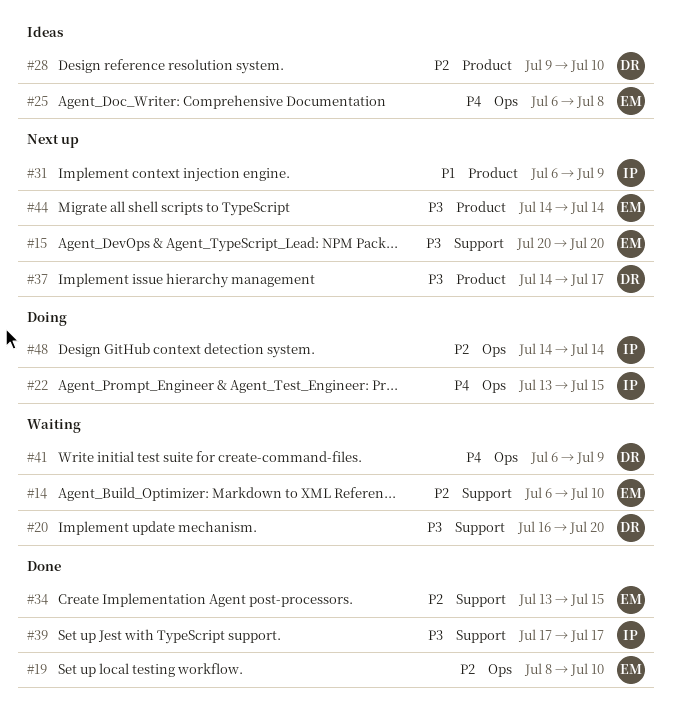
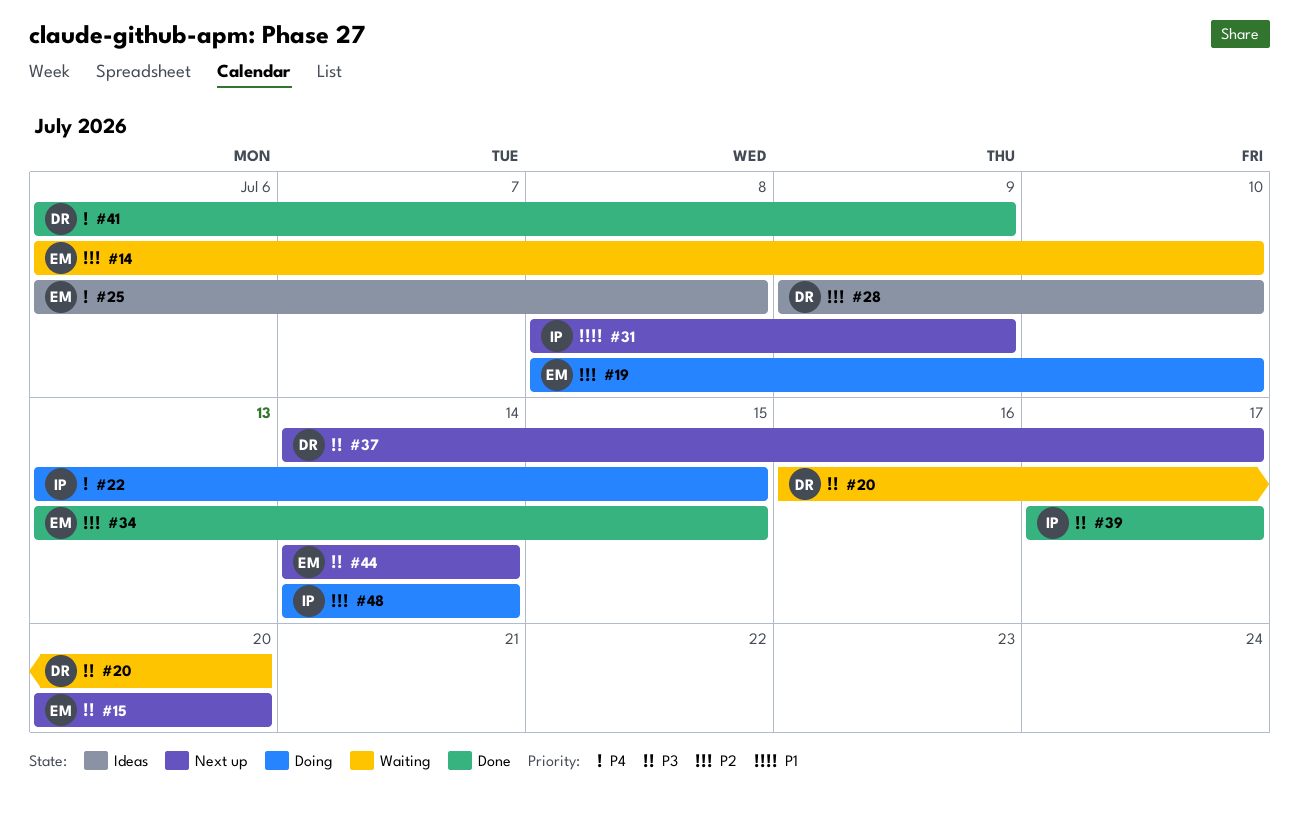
#19, status: Done -> Doing
#31, start: Jul 6 -> Jul 8
#41, status: Waiting -> Done

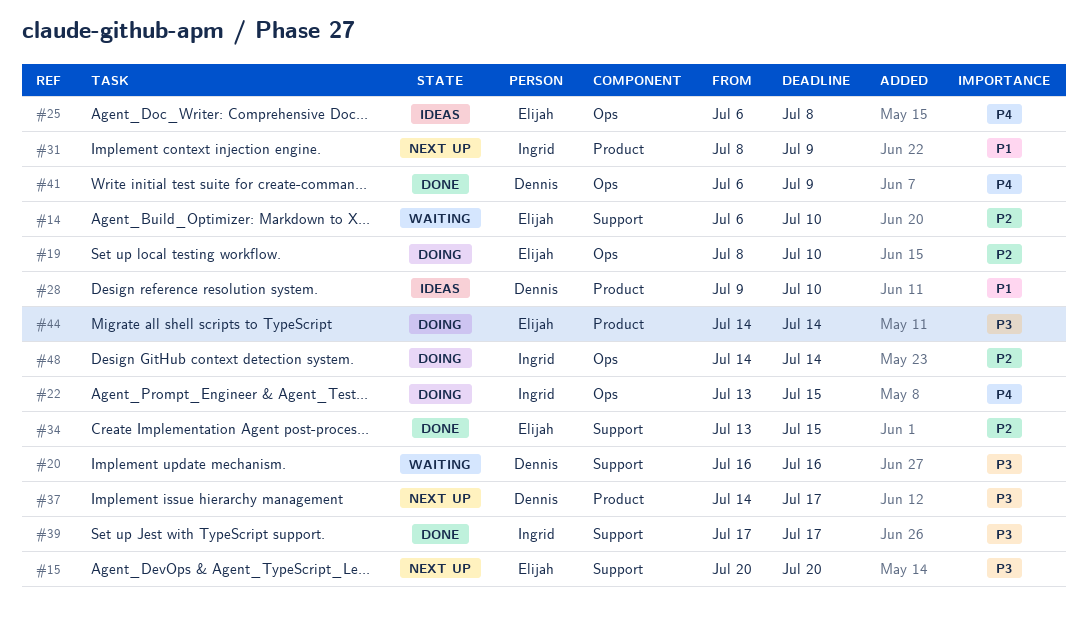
#20, due: Jul 20 -> Jul 16
#28, priority: P2 -> P1
#44, status: Next up -> Doing

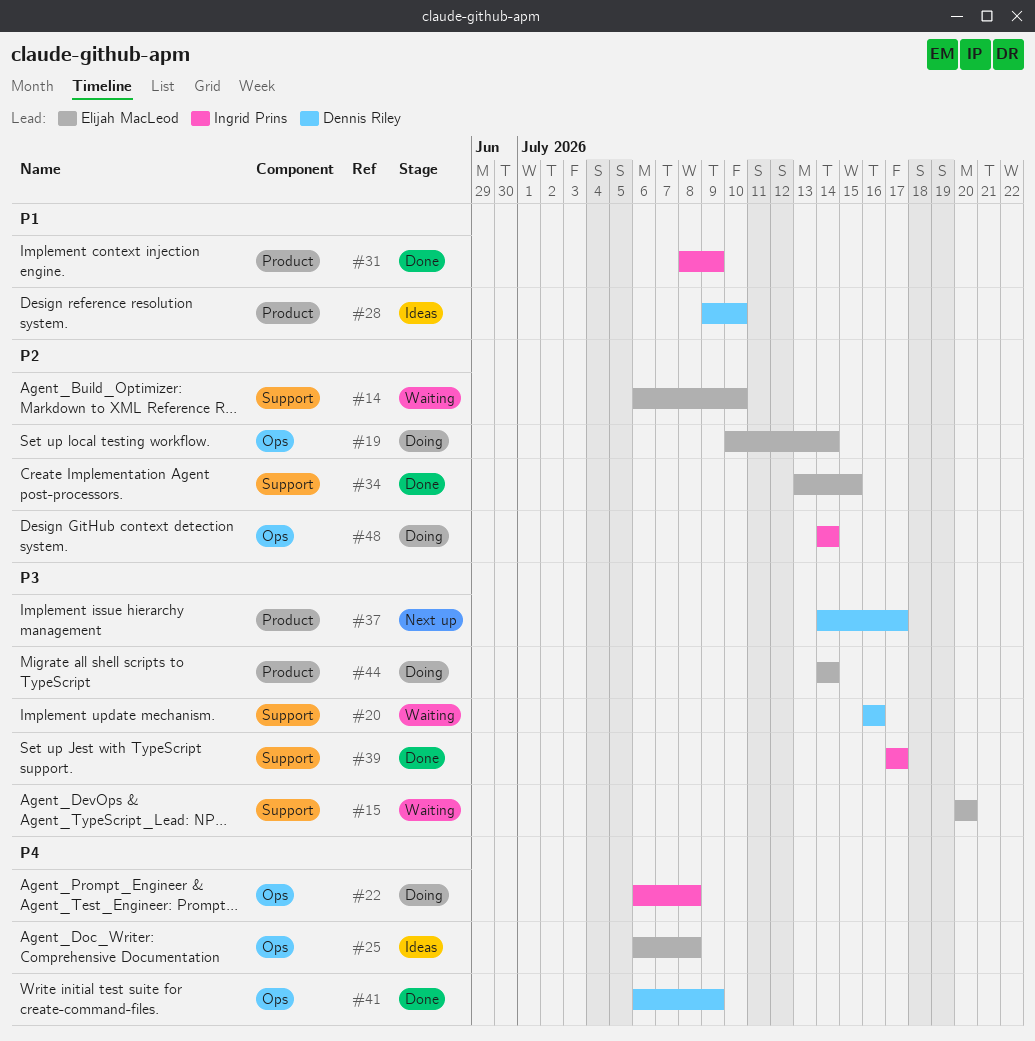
#15, status: Next up -> Waiting
#19, start: Jul 8 -> Jul 10
#19, due: Jul 10 -> Jul 14
#22, start: Jul 13 -> Jul 6
#22, due: Jul 15 -> Jul 8
#31, status: Next up -> Done

